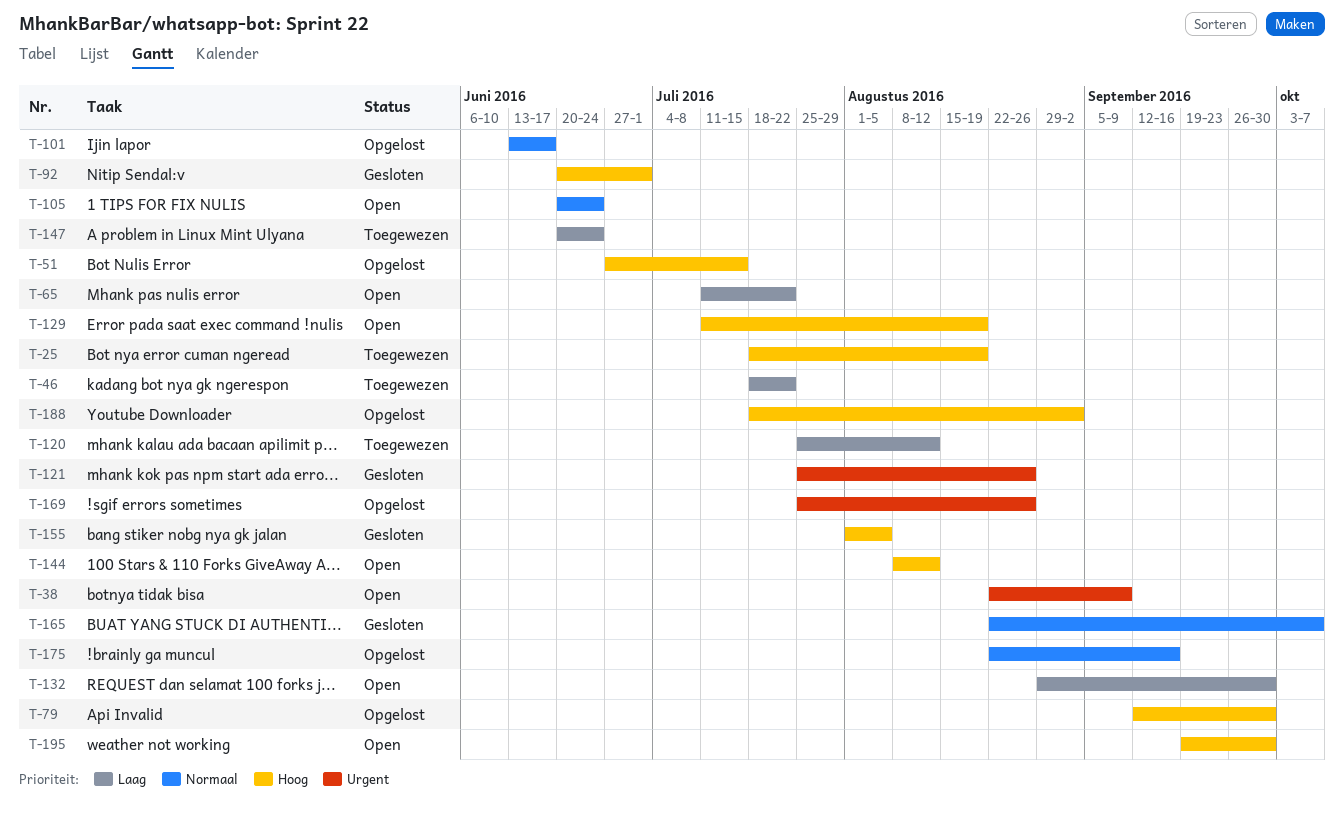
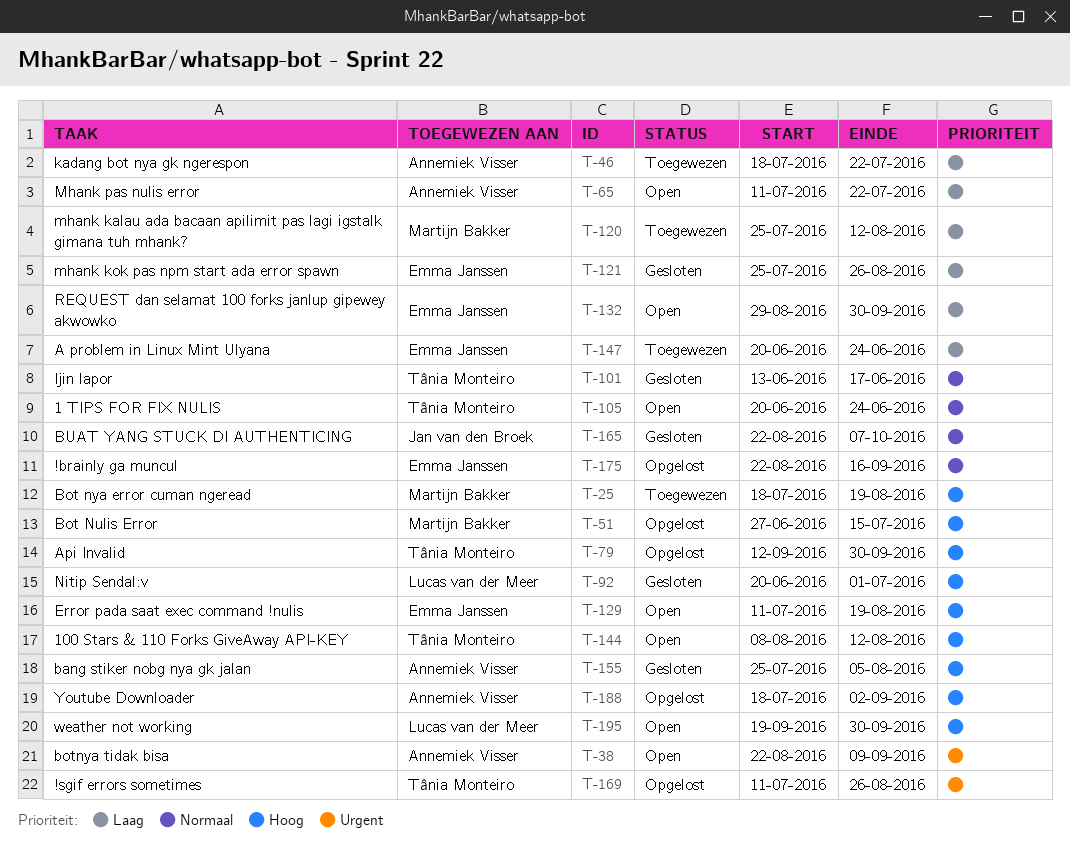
T-101, status: Opgelost -> Gesloten
T-121, priority: Urgent -> Laag
T-155, start: Aug 1 -> Jul 25
T-169, start: Jul 25 -> Jul 11

